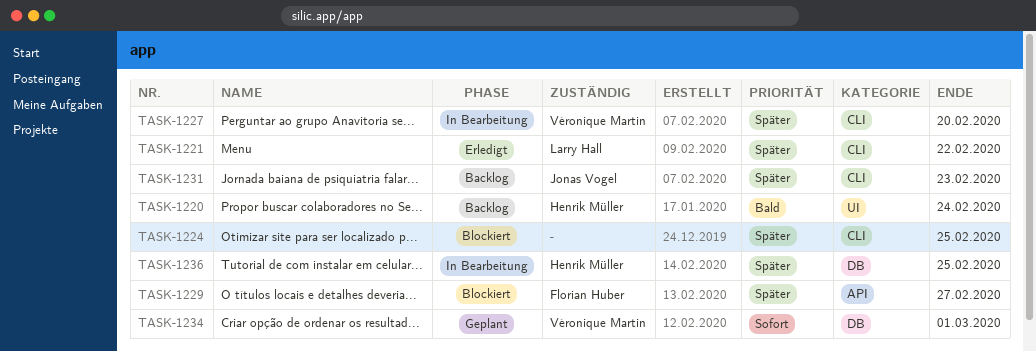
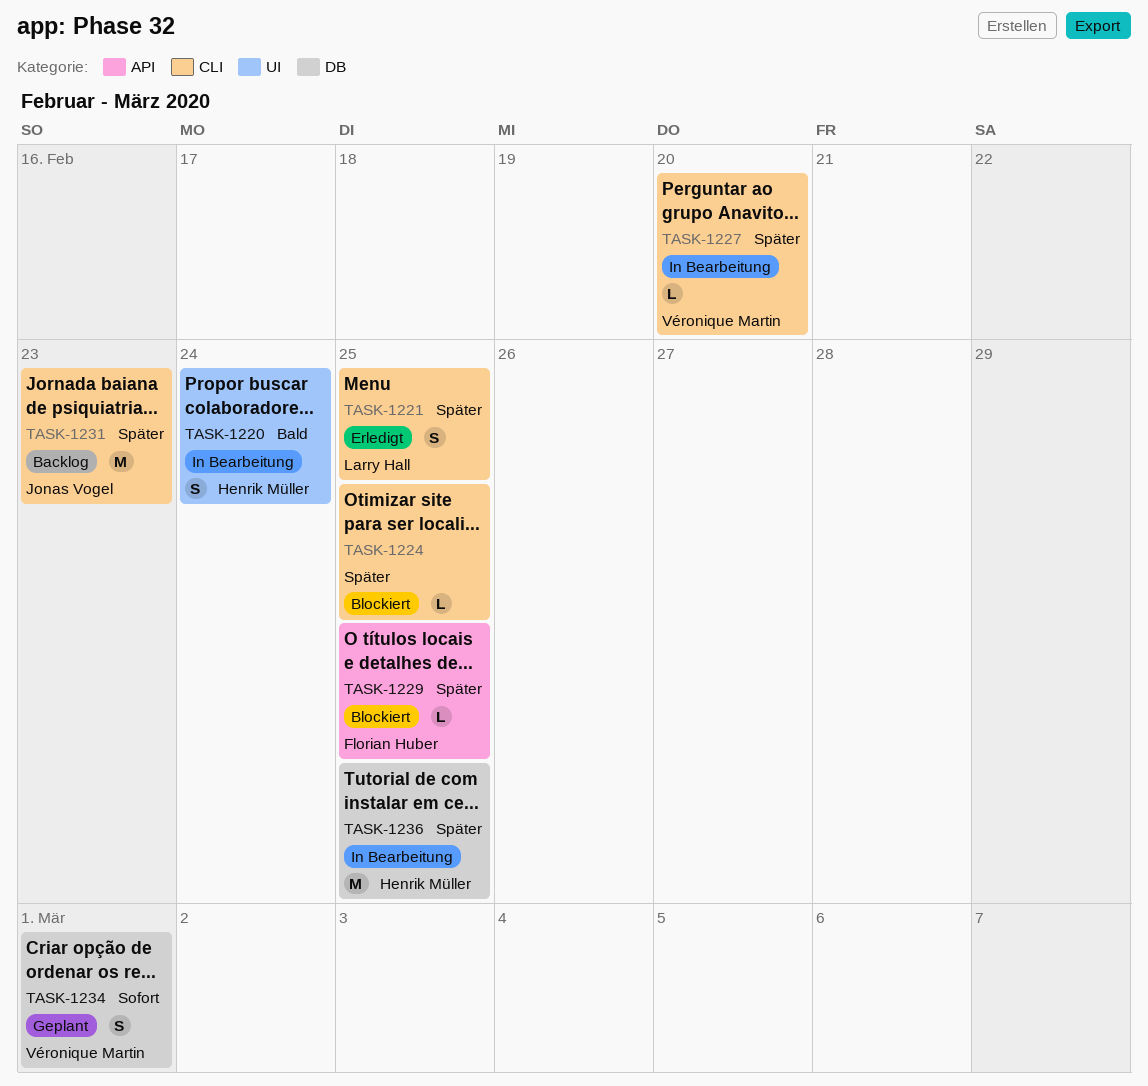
TASK-1220, status: Backlog -> In Bearbeitung
TASK-1221, due: Feb 22 -> Feb 25
TASK-1229, due: Feb 27 -> Feb 25

